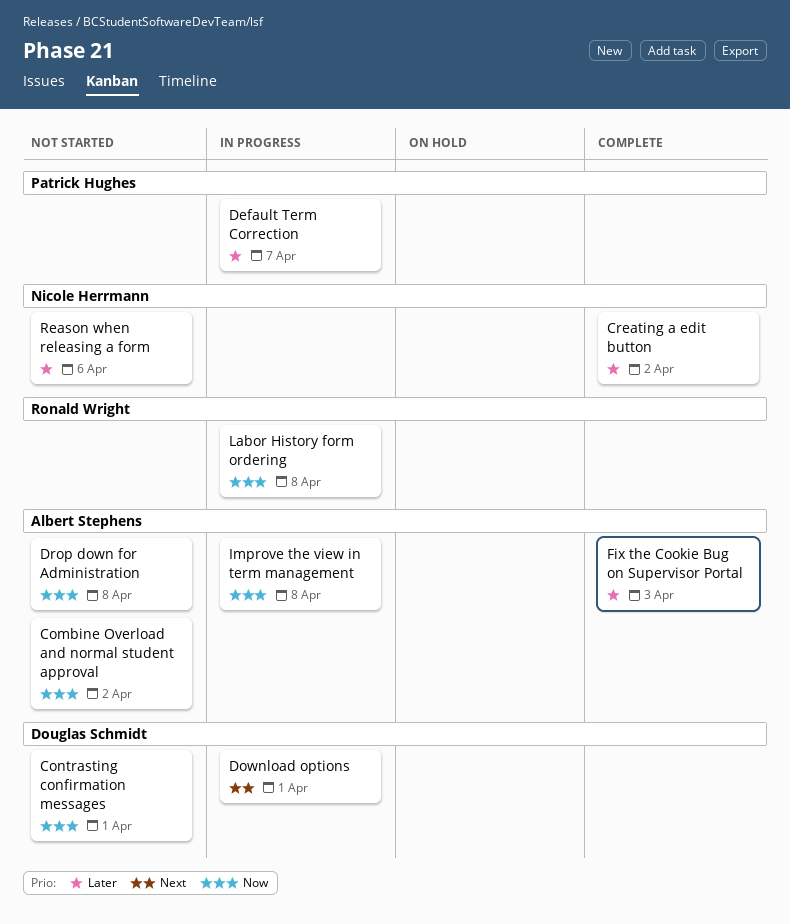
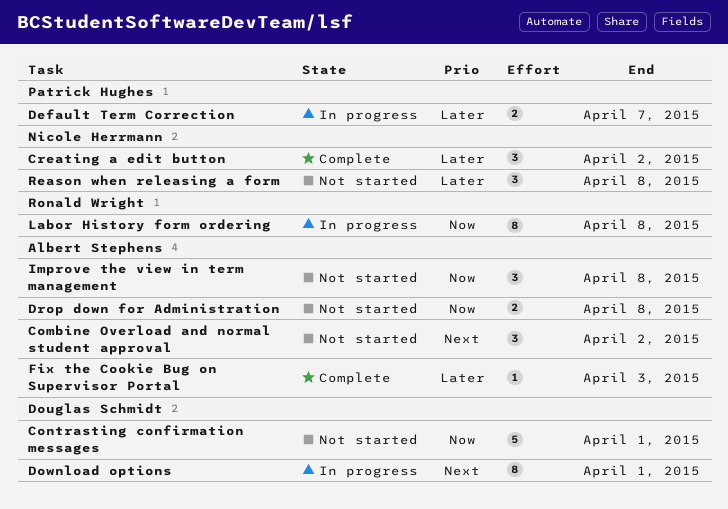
Combine Overload and normal student approval, priority: Now -> Next
Improve the view in term management, status: In progress -> Not started
Reason when releasing a form, due: Apr 6 -> Apr 8

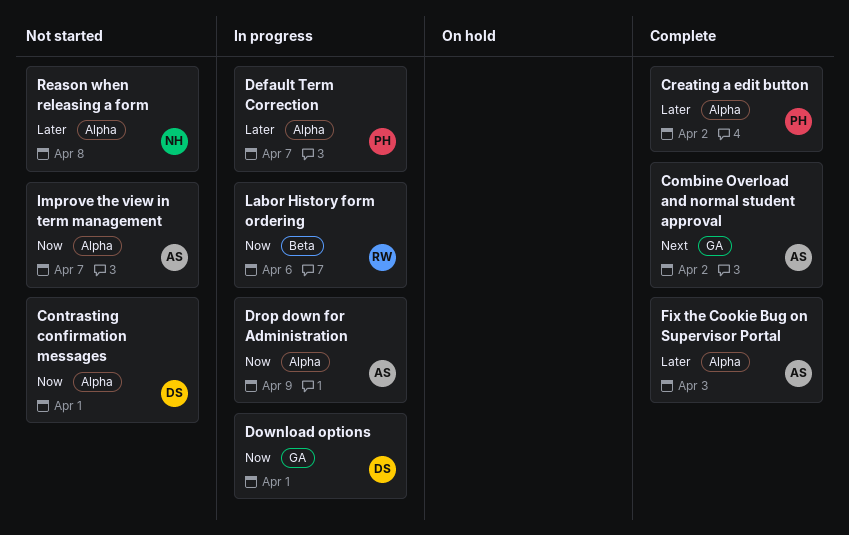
Combine Overload and normal student approval, status: Not started -> Complete
Creating a edit button, owner: Nicole Herrmann -> Patrick Hughes
Download options, priority: Next -> Now
Drop down for Administration, status: Not started -> In progress
Drop down for Administration, due: Apr 8 -> Apr 9
Improve the view in term management, due: Apr 8 -> Apr 7
Labor History form ordering, due: Apr 8 -> Apr 6

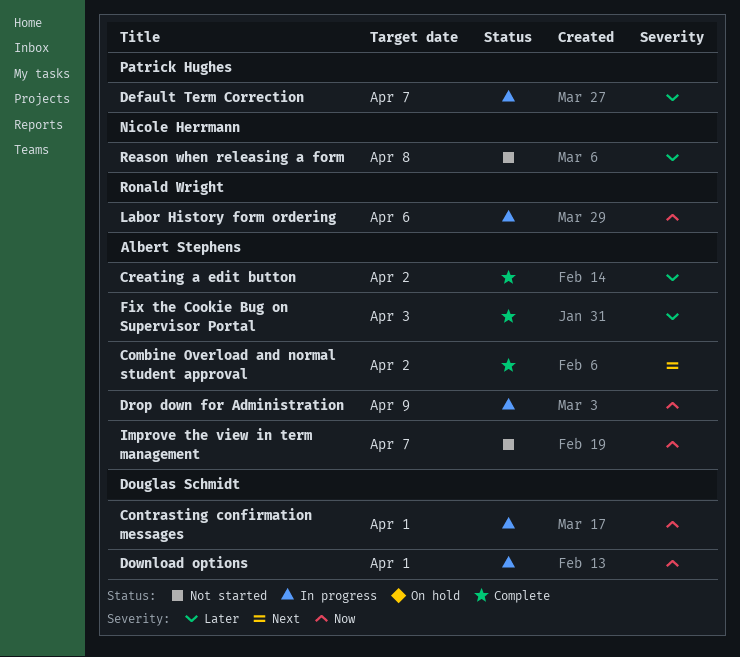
Contrasting confirmation messages, status: Not started -> In progress
Creating a edit button, owner: Patrick Hughes -> Albert Stephens

